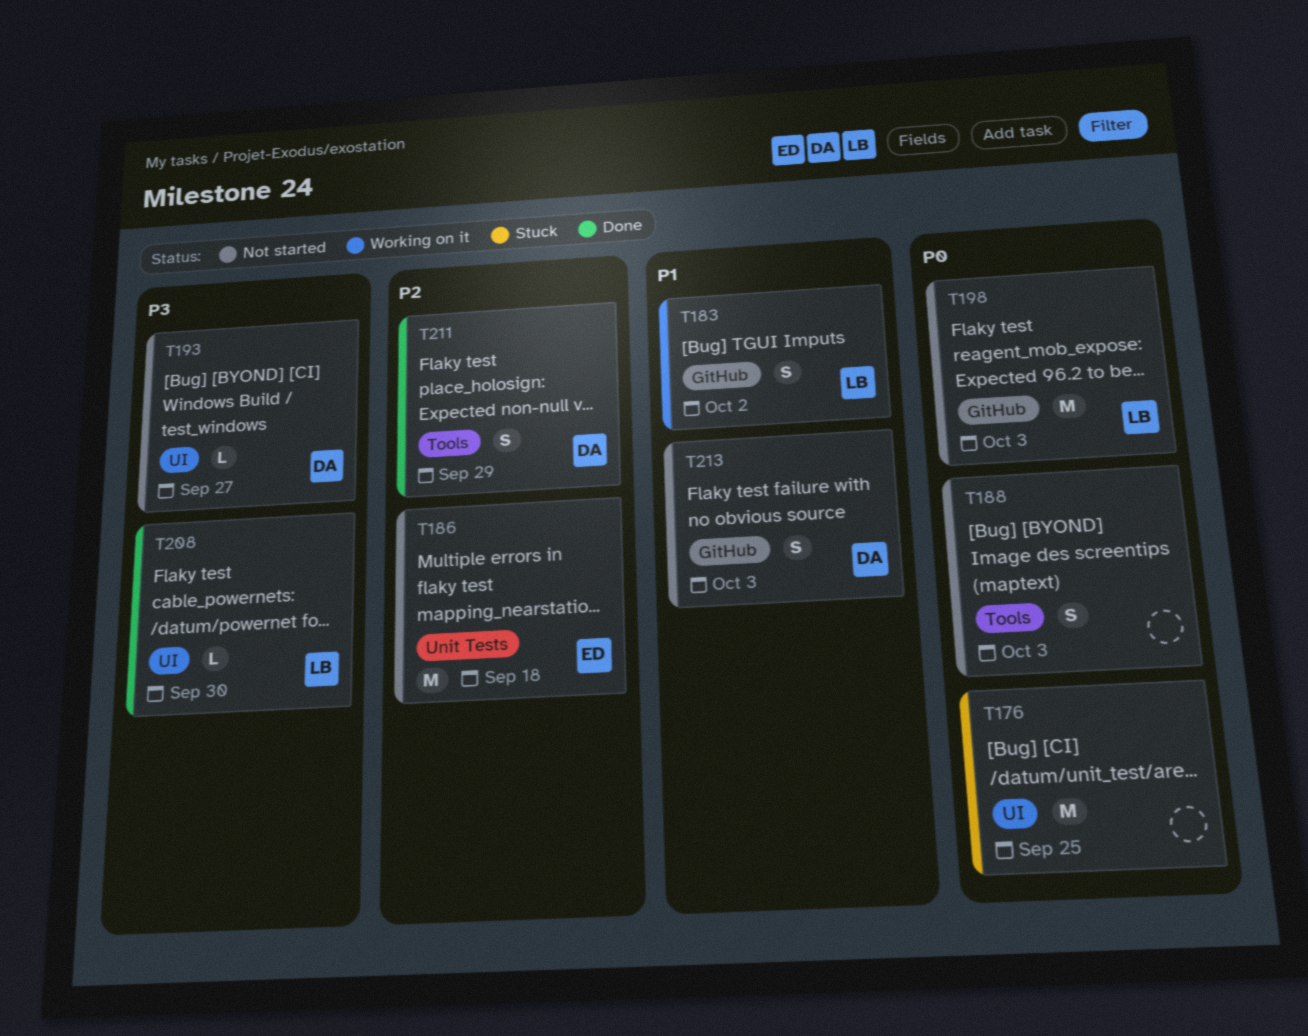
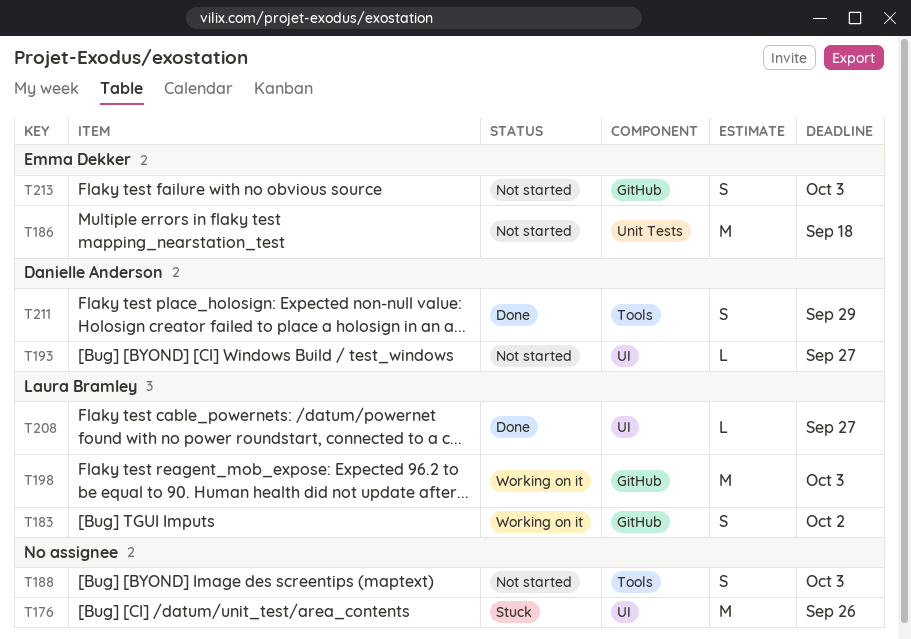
T176, due: Sep 25 -> Sep 26
T198, status: Not started -> Working on it
T208, due: Sep 30 -> Sep 27
T213, owner: Danielle Anderson -> Emma Dekker

